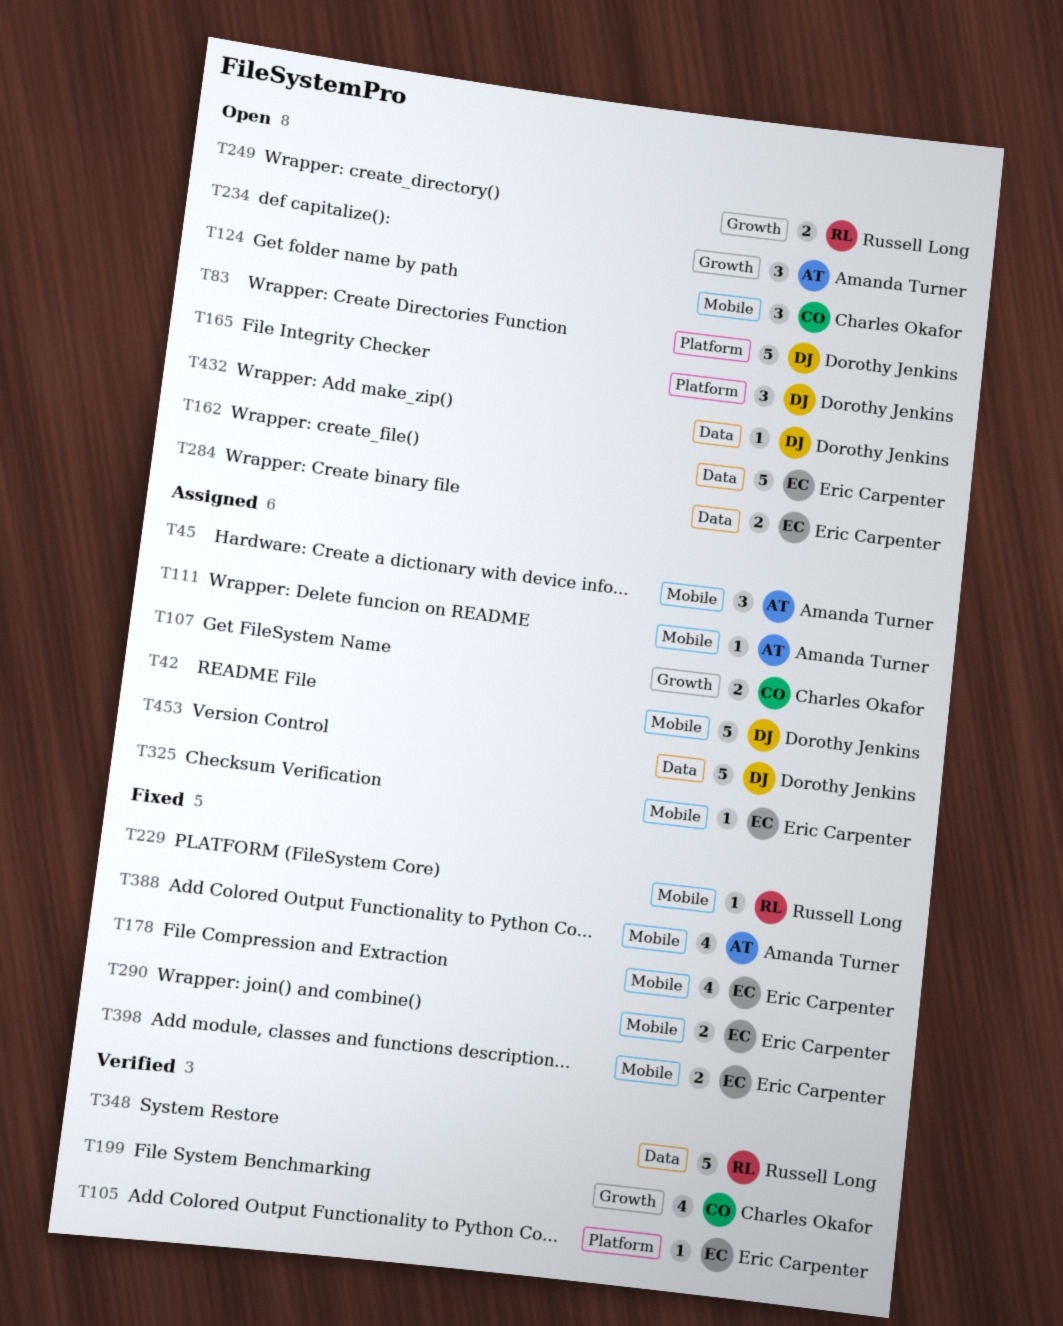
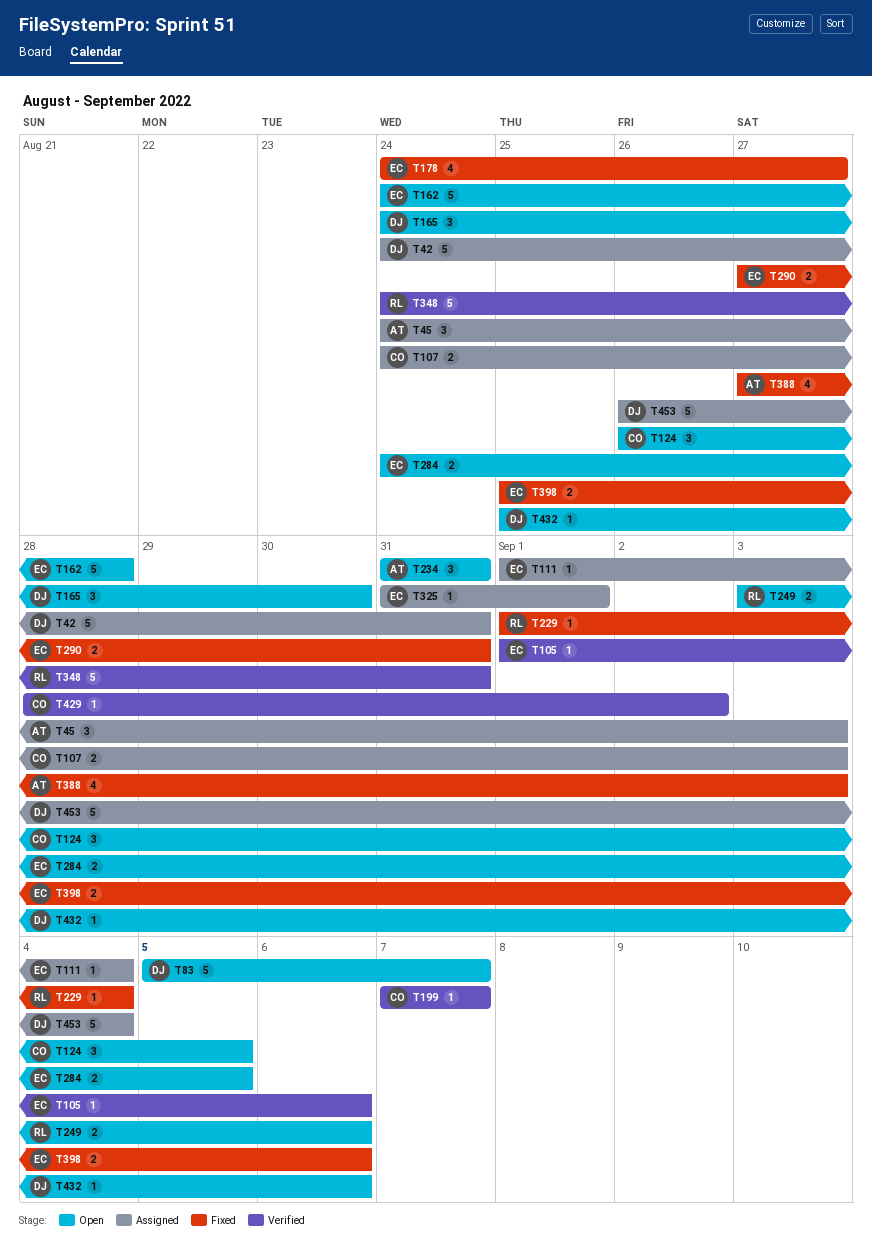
T111, owner: Amanda Turner -> Eric Carpenter
T199, estimate: 4 -> 1
T429: none -> present

